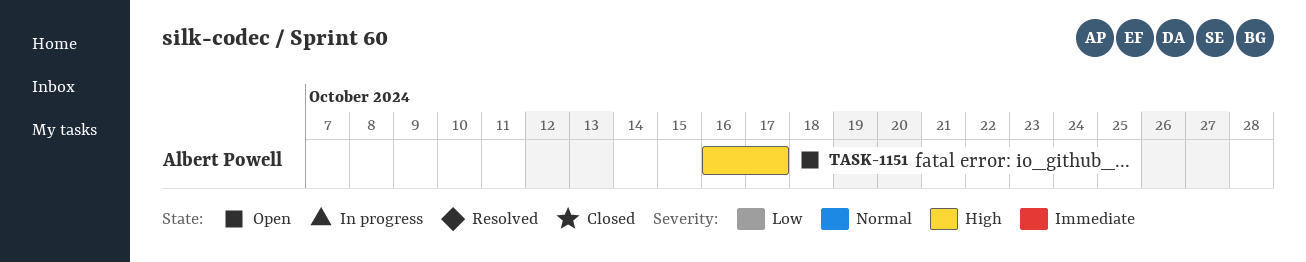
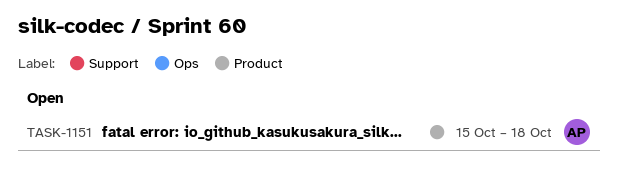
TASK-1151, start: Oct 16 -> Oct 15
TASK-1151, due: Oct 17 -> Oct 18

